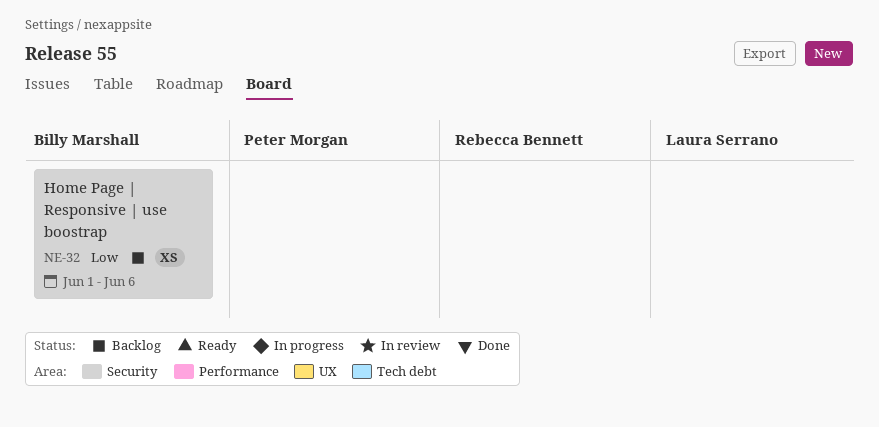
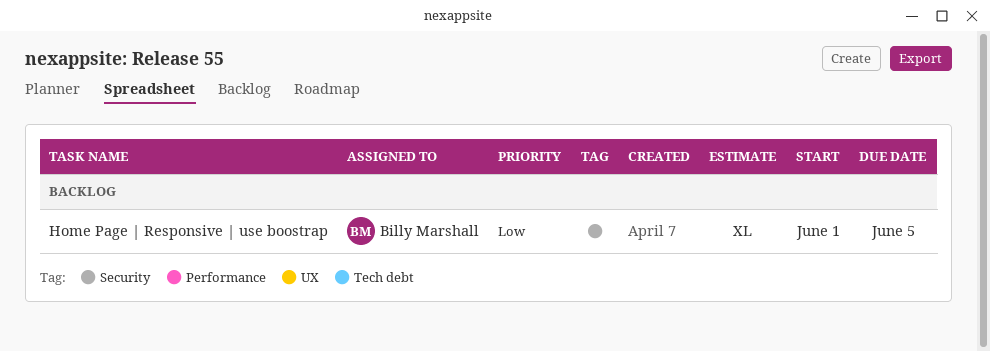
Home Page | Responsive | use boostrap, estimate: XS -> XL
Home Page | Responsive | use boostrap, due: Jun 6 -> Jun 5

